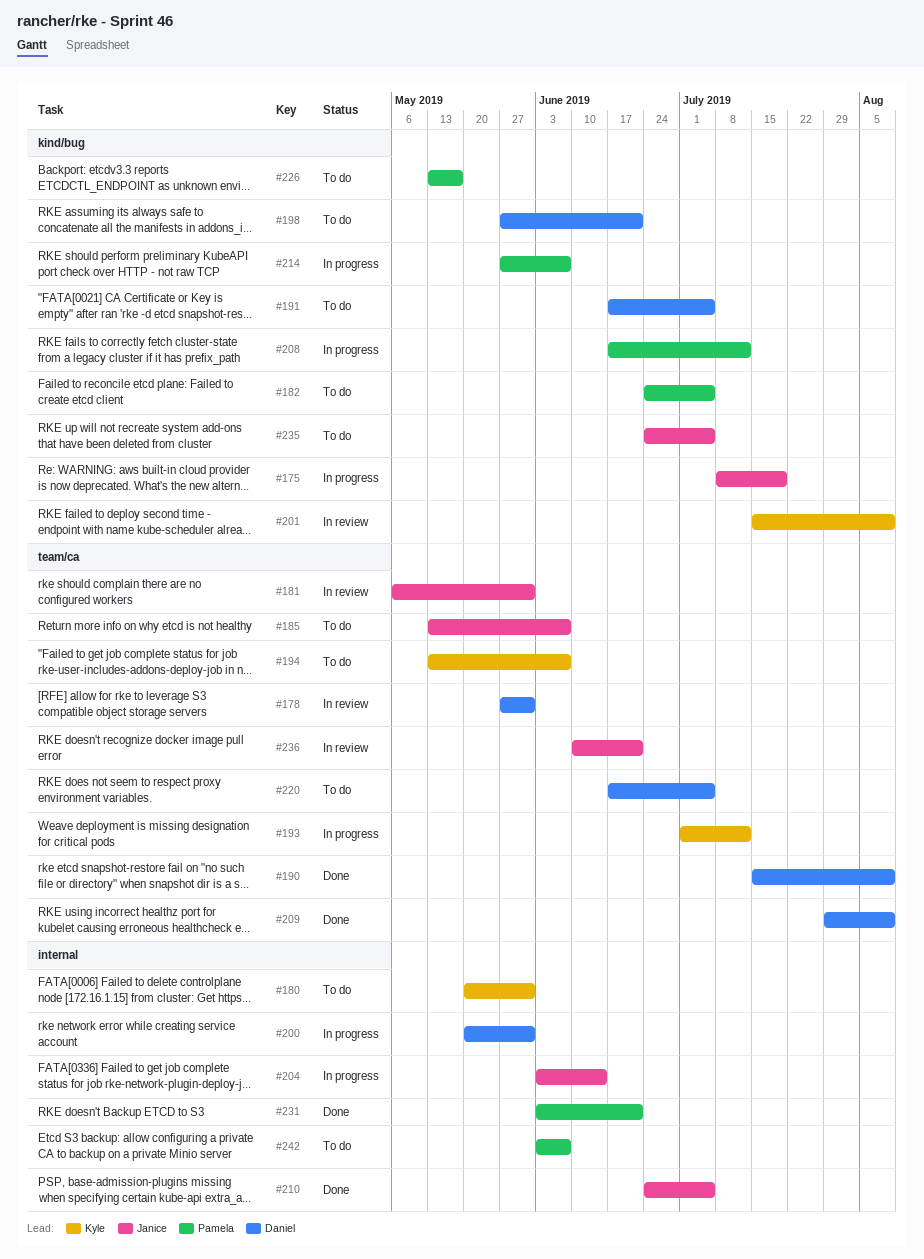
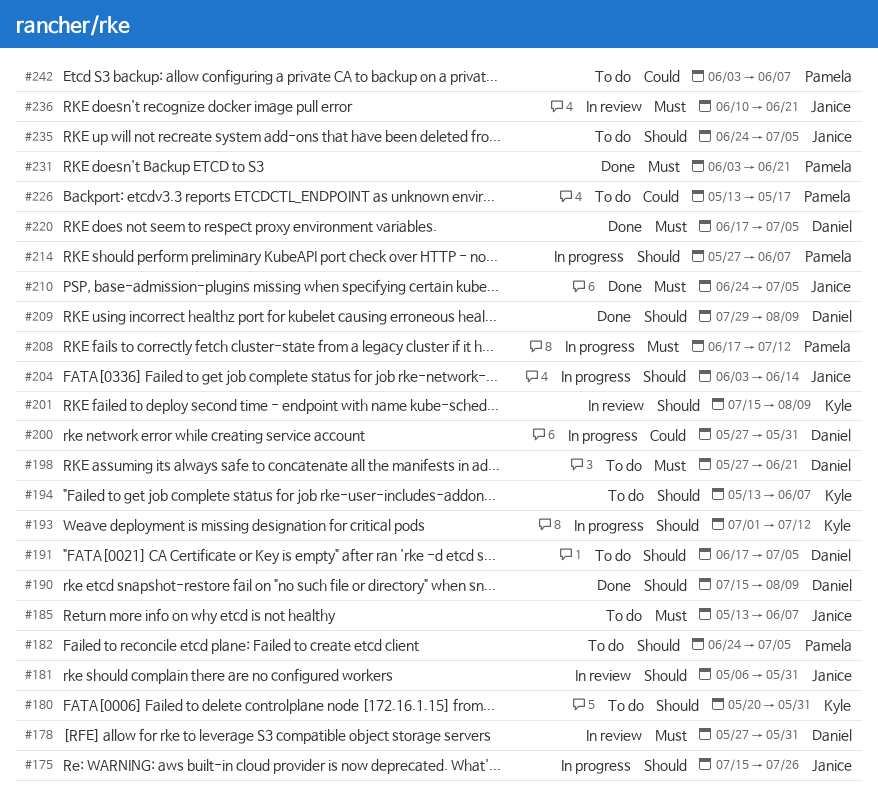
#175, start: Jul 8 -> Jul 15
#175, due: Jul 19 -> Jul 26
#200, start: May 20 -> May 27
#220, status: To do -> Done

